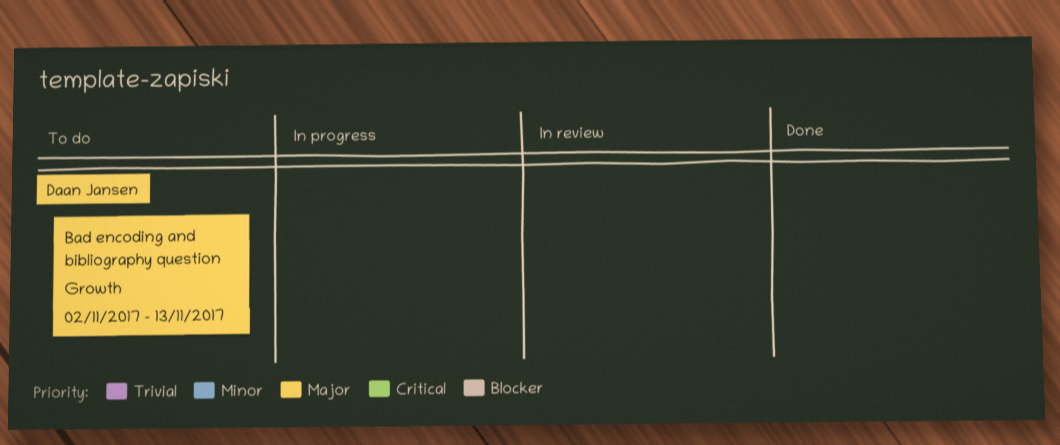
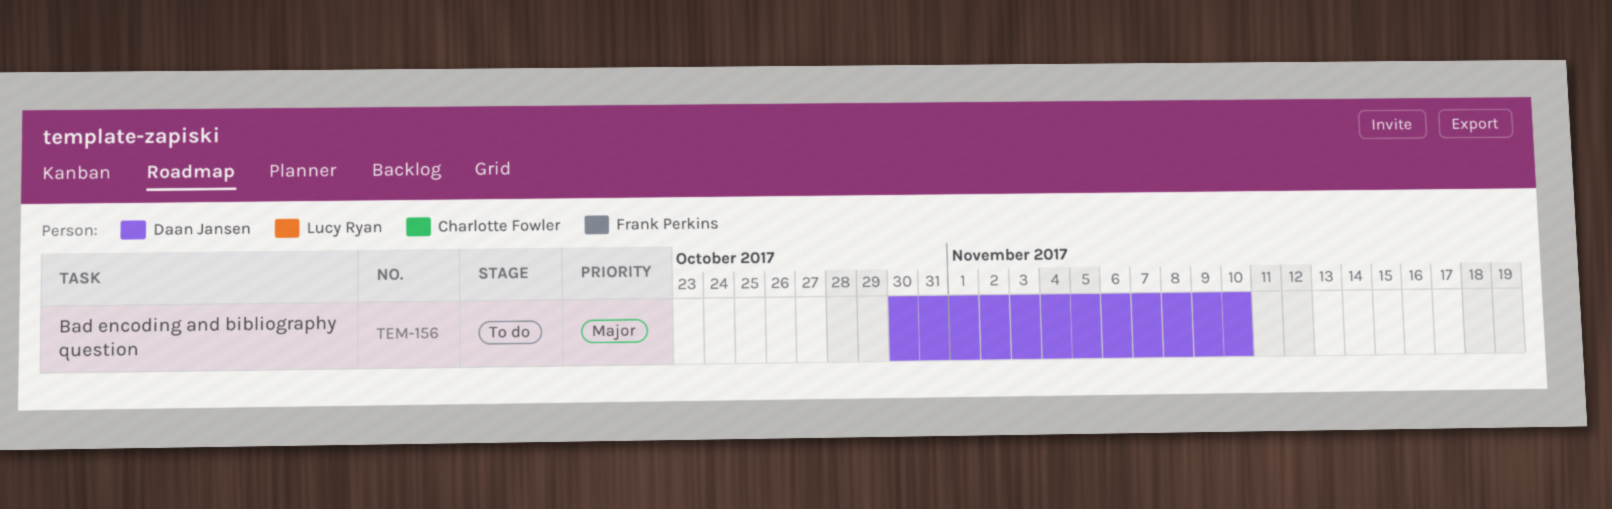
Bad encoding and bibliography question, start: Nov 2 -> Oct 30
Bad encoding and bibliography question, due: Nov 13 -> Nov 10

